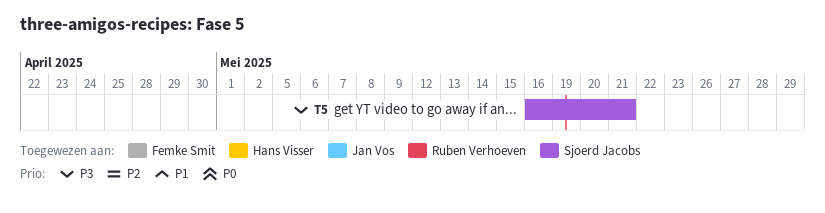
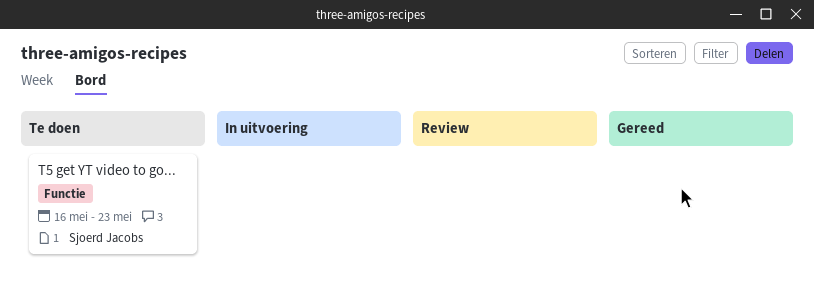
T5, due: May 21 -> May 23

